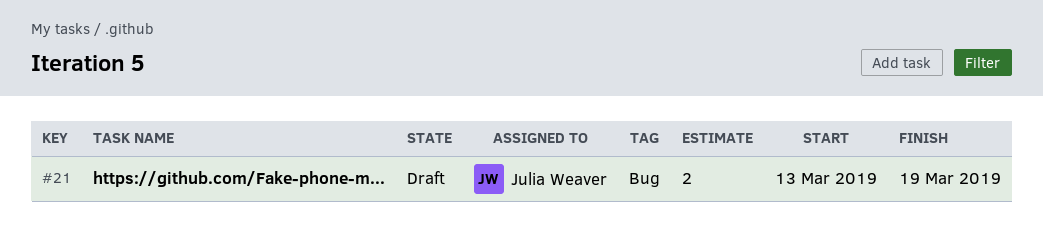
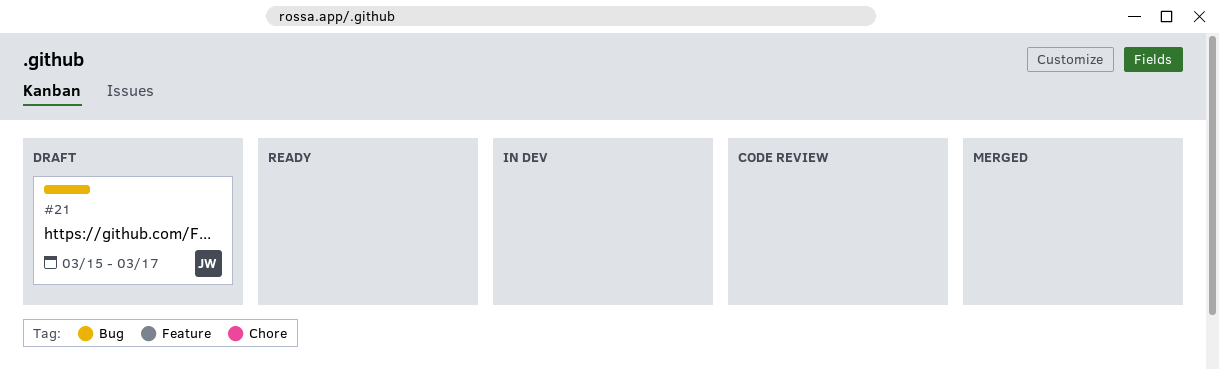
#21, start: Mar 13 -> Mar 15
#21, due: Mar 19 -> Mar 17

